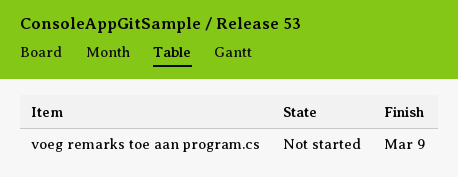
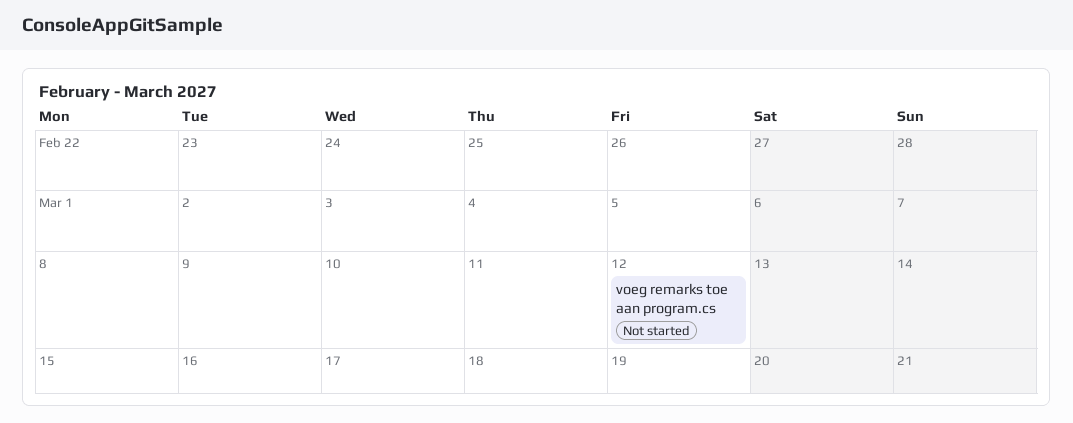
voeg remarks toe aan program.cs, due: Mar 9 -> Mar 12

